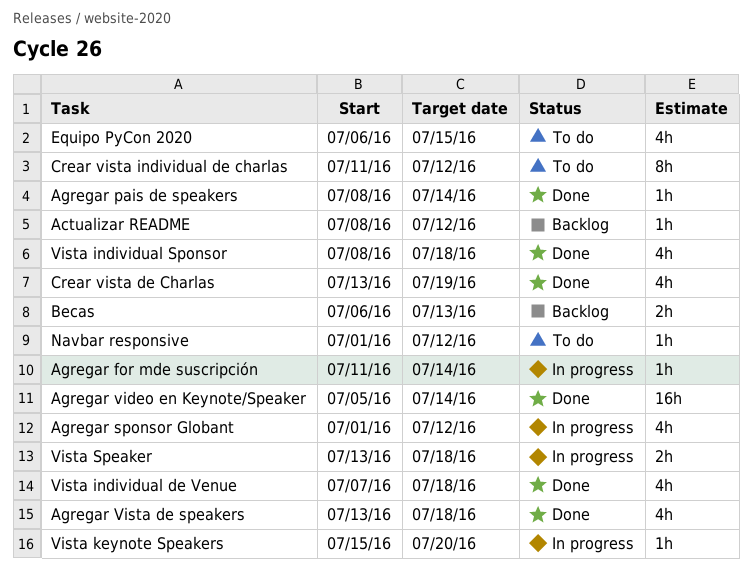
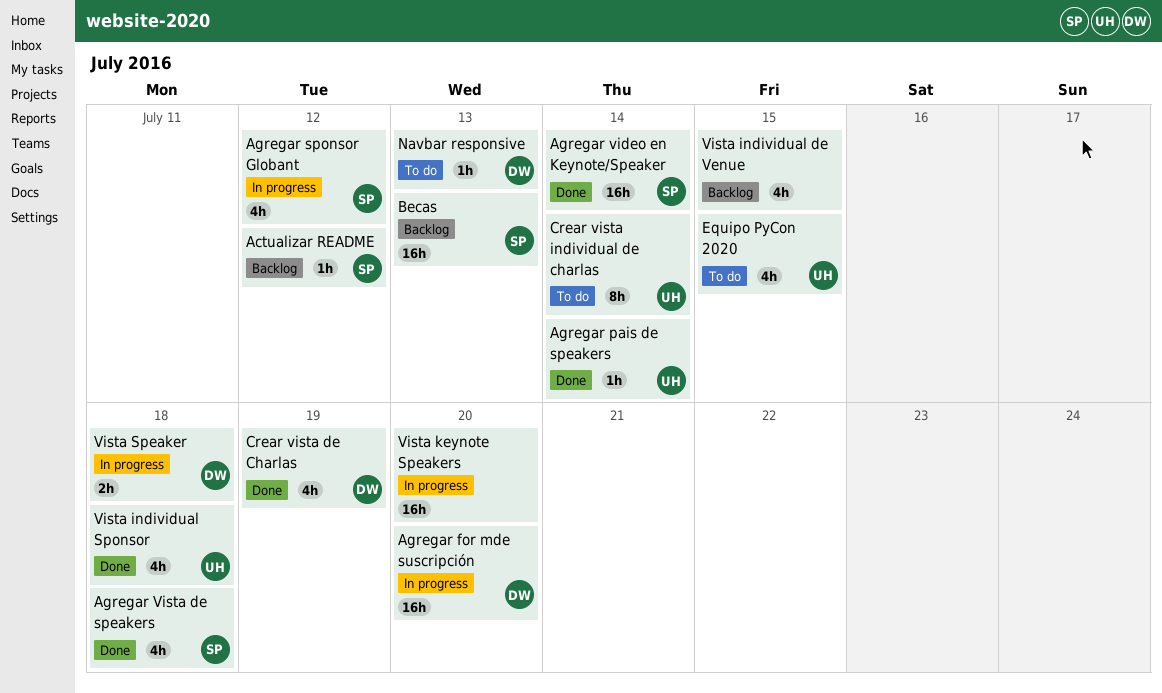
Agregar for mde suscripción, estimate: 1h -> 16h
Agregar for mde suscripción, due: Jul 14 -> Jul 20
Becas, estimate: 2h -> 16h
Crear vista individual de charlas, due: Jul 12 -> Jul 14
Navbar responsive, due: Jul 12 -> Jul 13
Vista individual de Venue, status: Done -> Backlog
Vista individual de Venue, due: Jul 18 -> Jul 15
Vista keynote Speakers, estimate: 1h -> 16h

